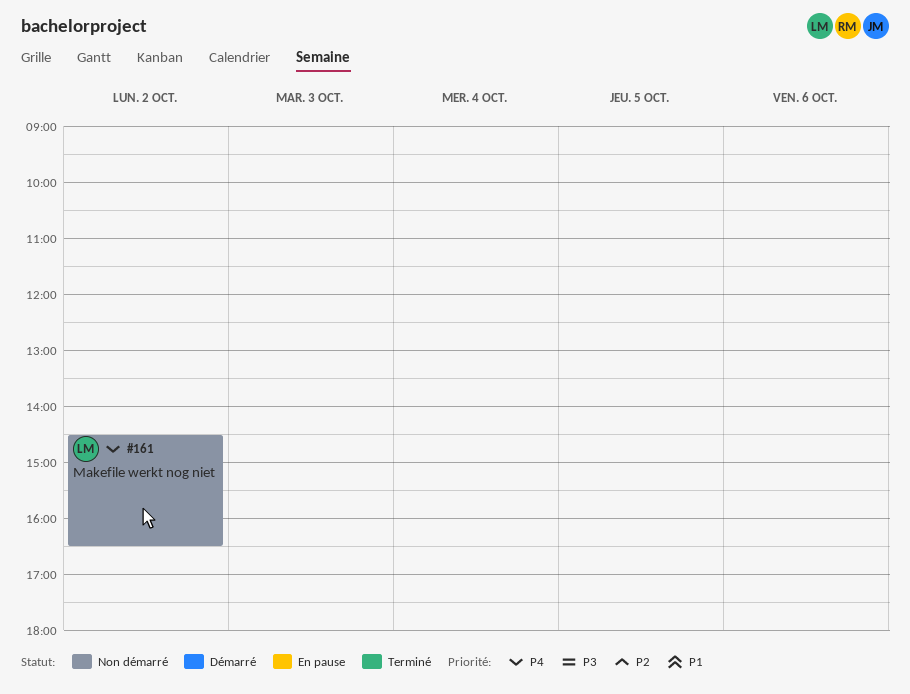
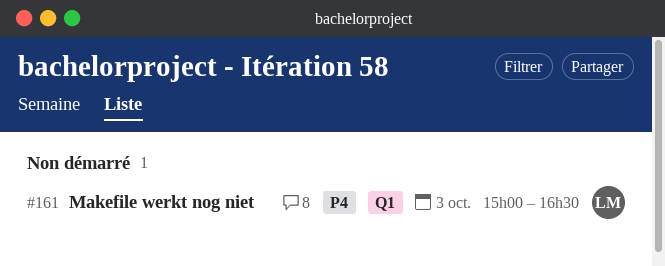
#161, day: Oct 2 -> Oct 3
#161, begins: 14:30 -> 15:00

